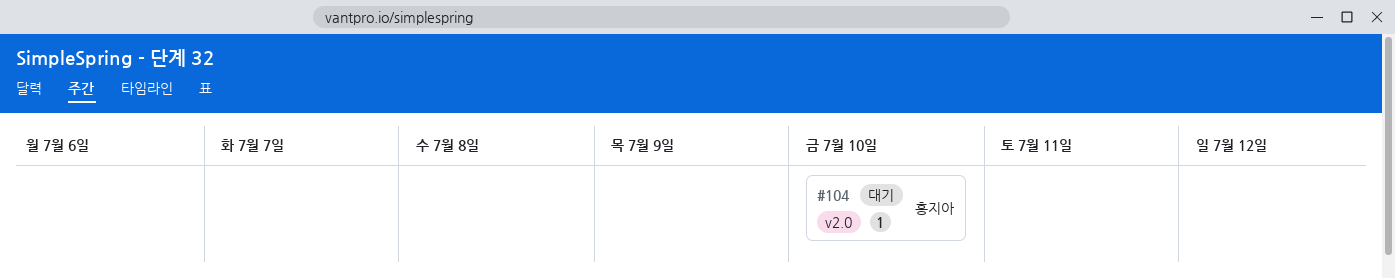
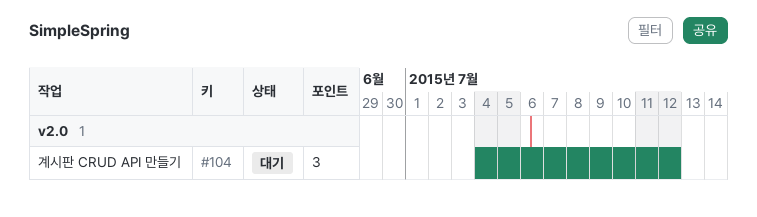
#104, estimate: 1 -> 3
#104, due: Jul 10 -> Jul 12

